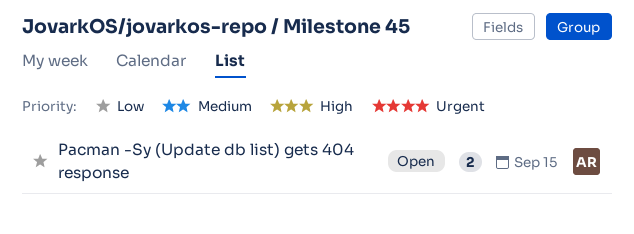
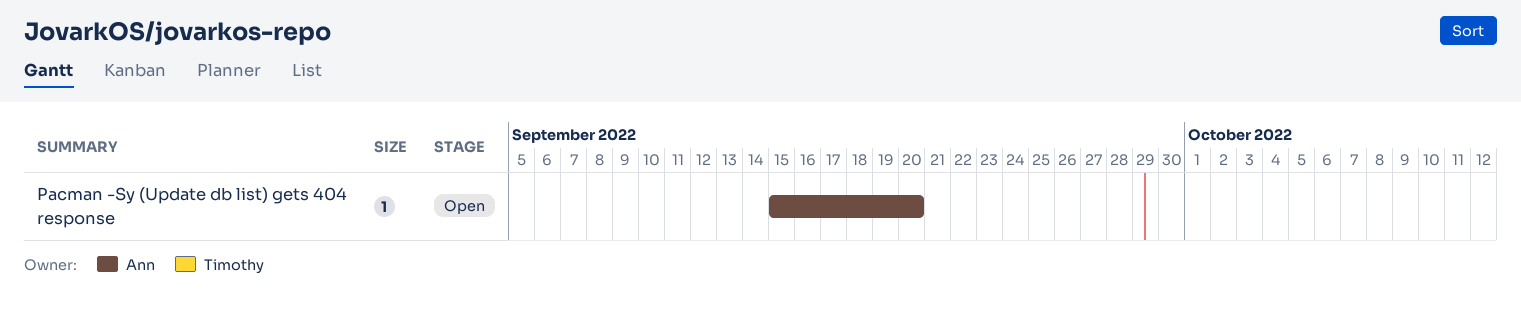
Pacman -Sy (Update db list) gets 404 response, estimate: 2 -> 1
Pacman -Sy (Update db list) gets 404 response, due: Sep 15 -> Sep 20

